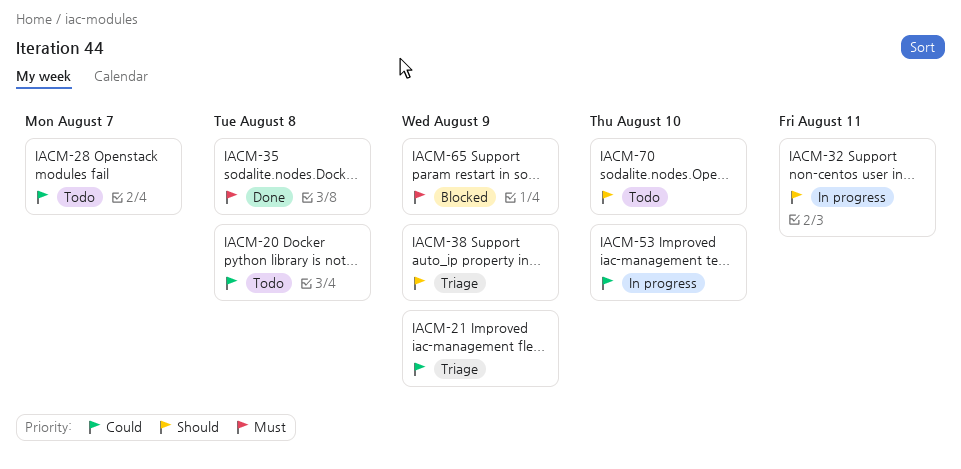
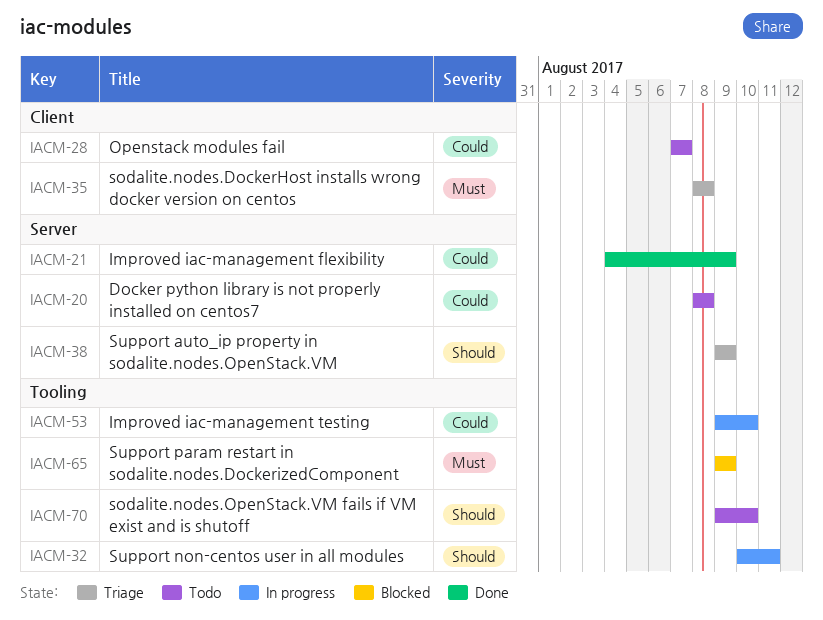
IACM-21, status: Triage -> Done
IACM-35, status: Done -> Triage

